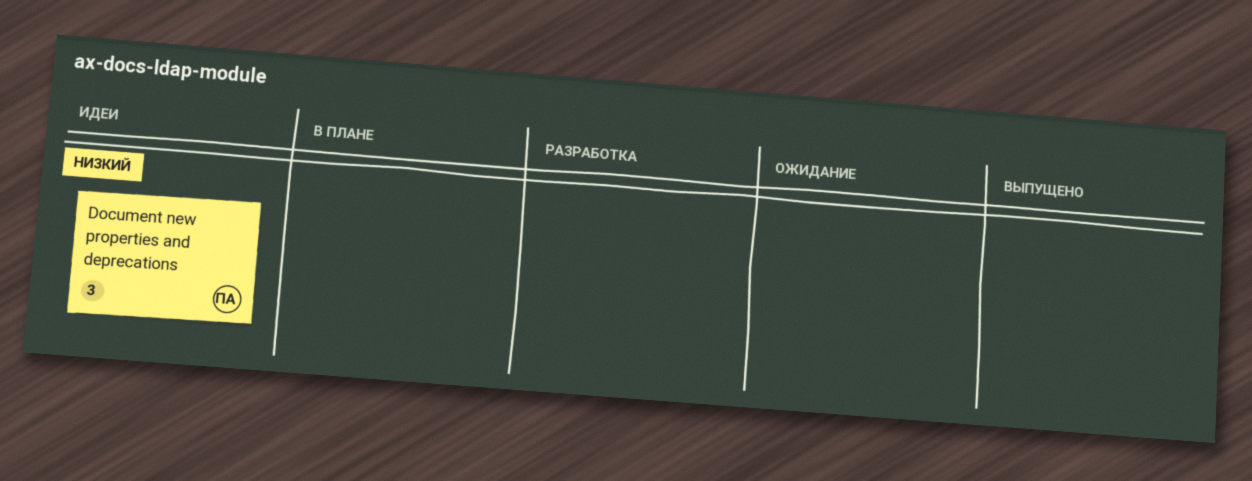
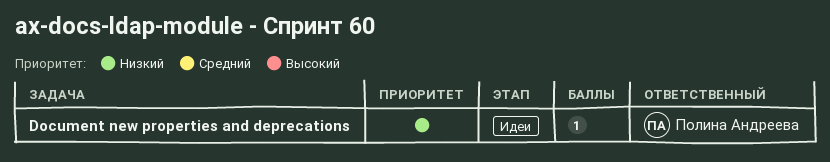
Document new properties and deprecations, estimate: 3 -> 1

